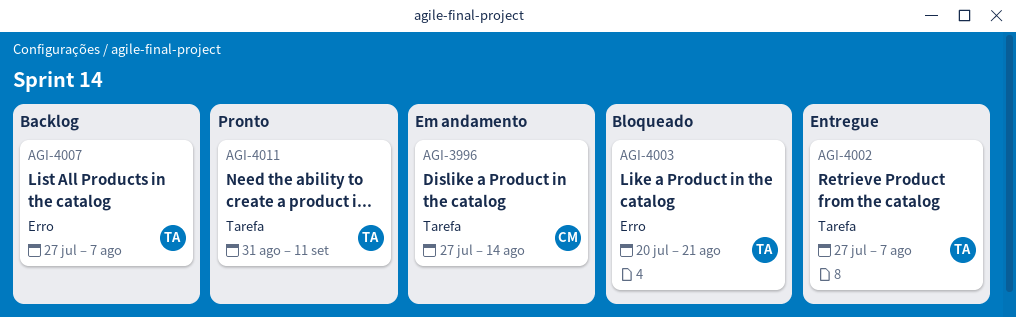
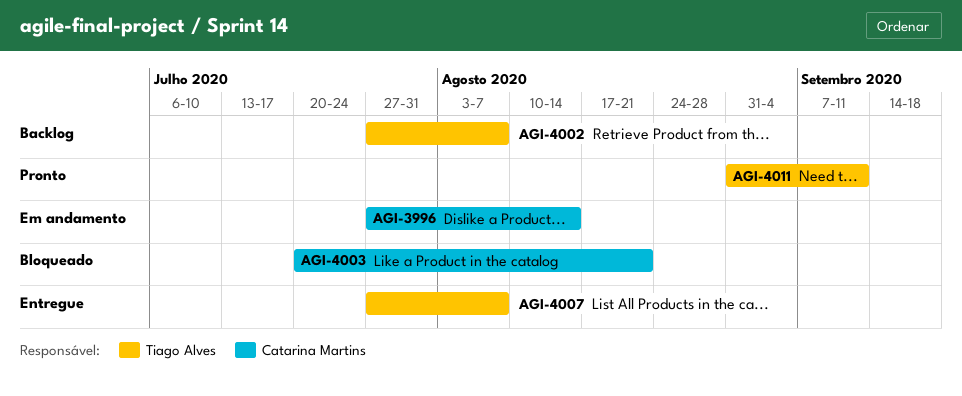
AGI-4002, status: Entregue -> Backlog
AGI-4003, owner: Tiago Alves -> Catarina Martins
AGI-4007, status: Backlog -> Entregue

